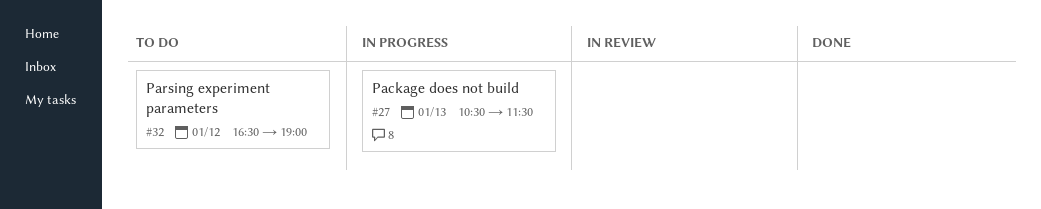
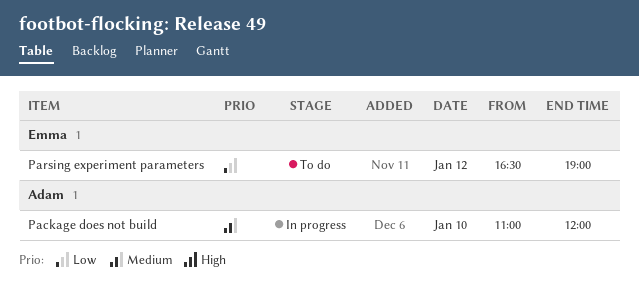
Package does not build, day: Jan 13 -> Jan 10
Package does not build, begins: 10:30 -> 11:00
Package does not build, ends: 11:30 -> 12:00

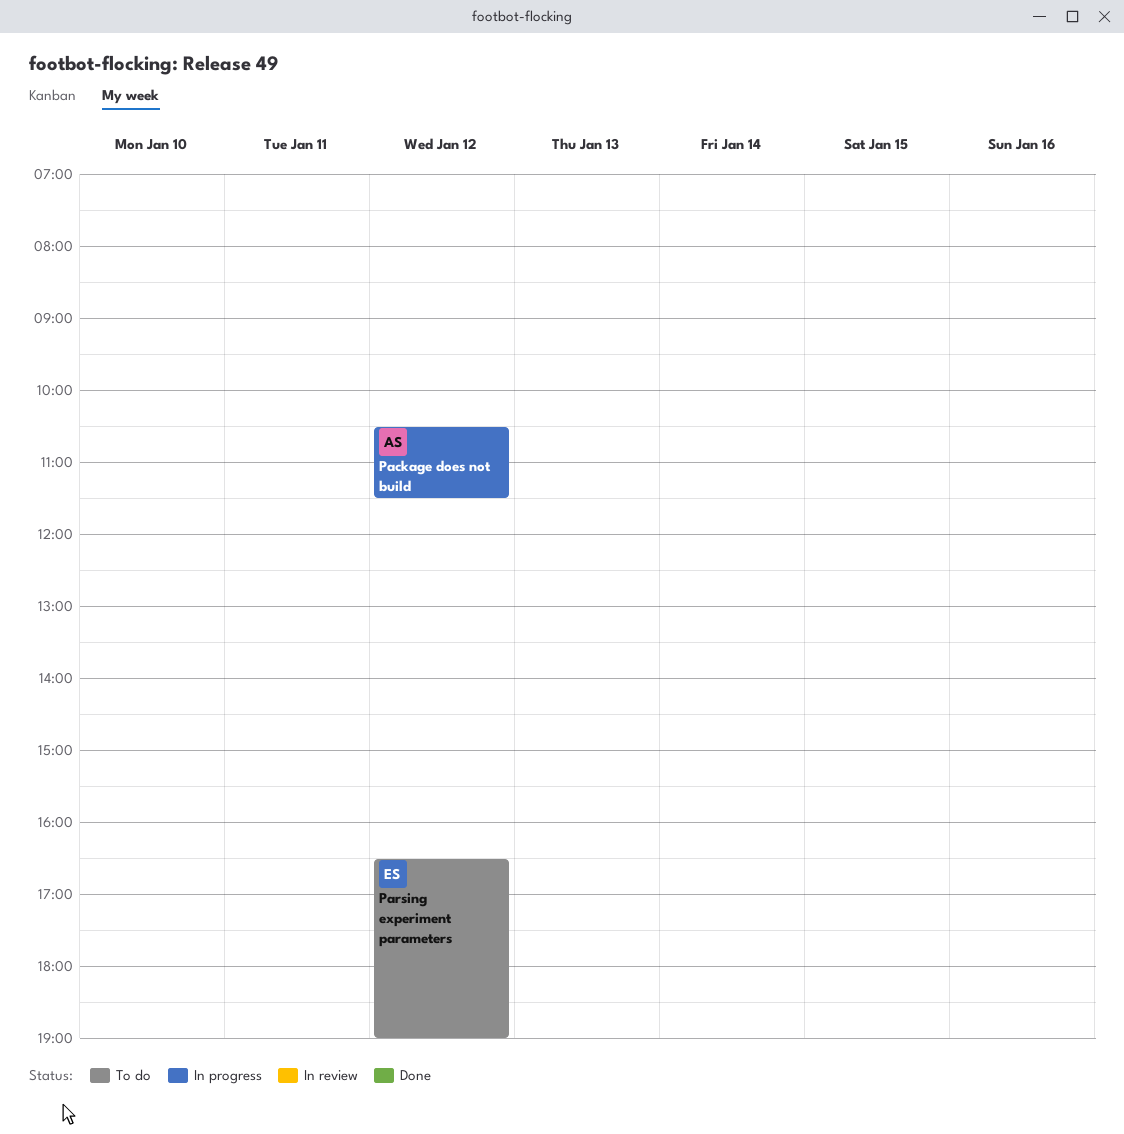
Package does not build, day: Jan 10 -> Jan 12
Package does not build, begins: 11:00 -> 10:30
Package does not build, ends: 12:00 -> 11:30

